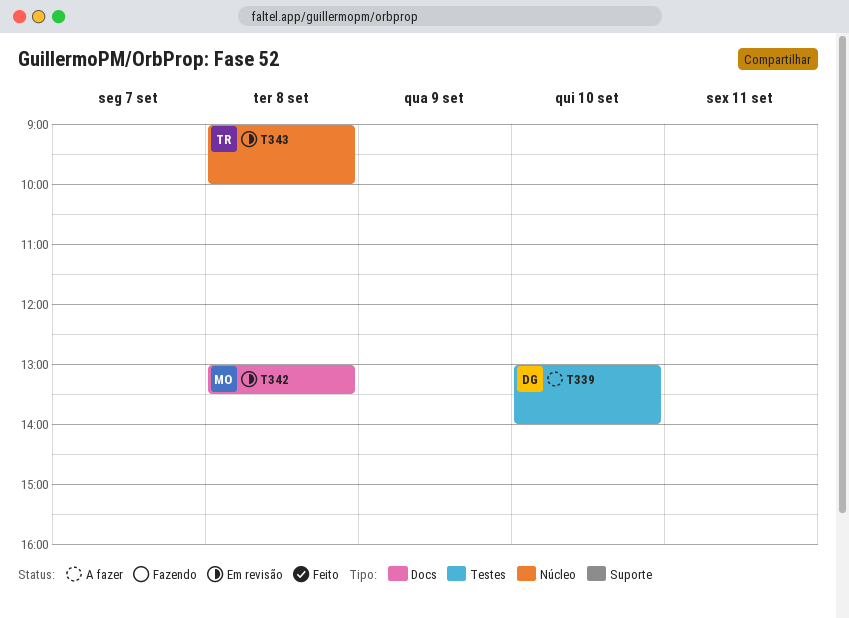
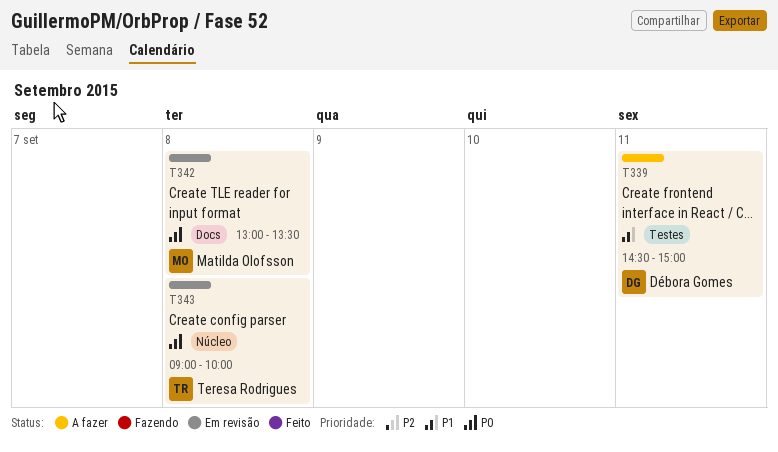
T339, day: Sep 10 -> Sep 11
T339, begins: 13:00 -> 14:30
T339, ends: 14:00 -> 15:00

